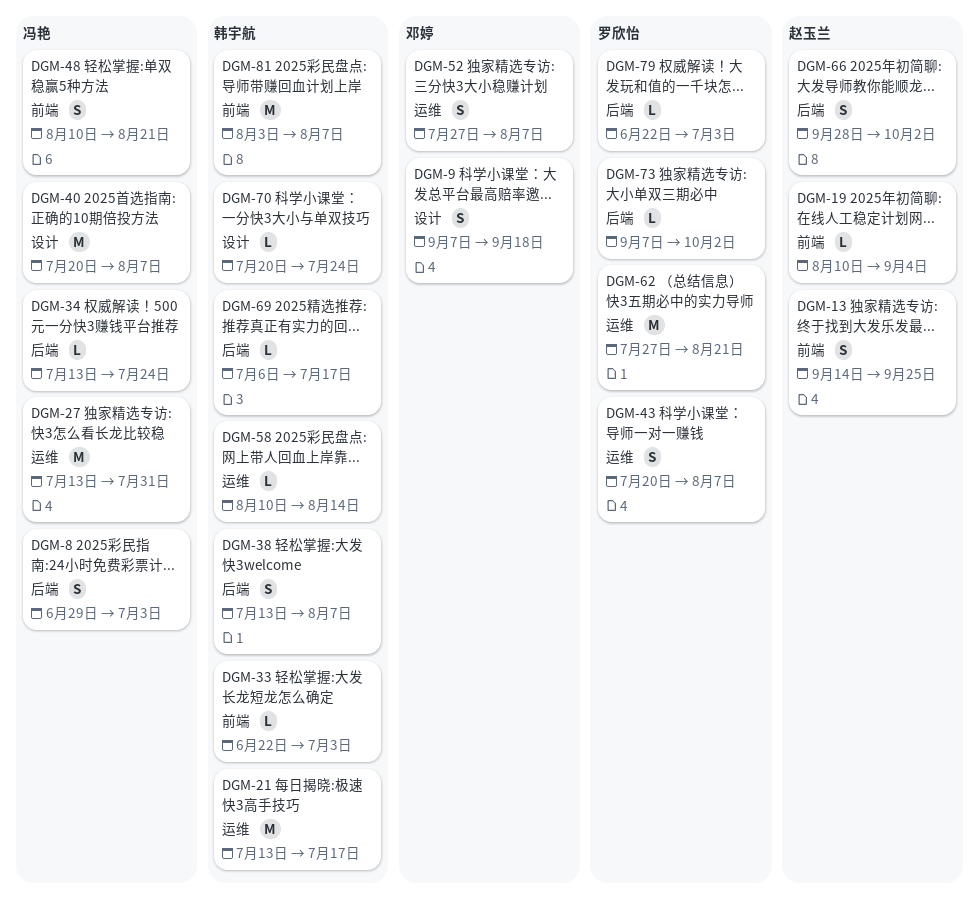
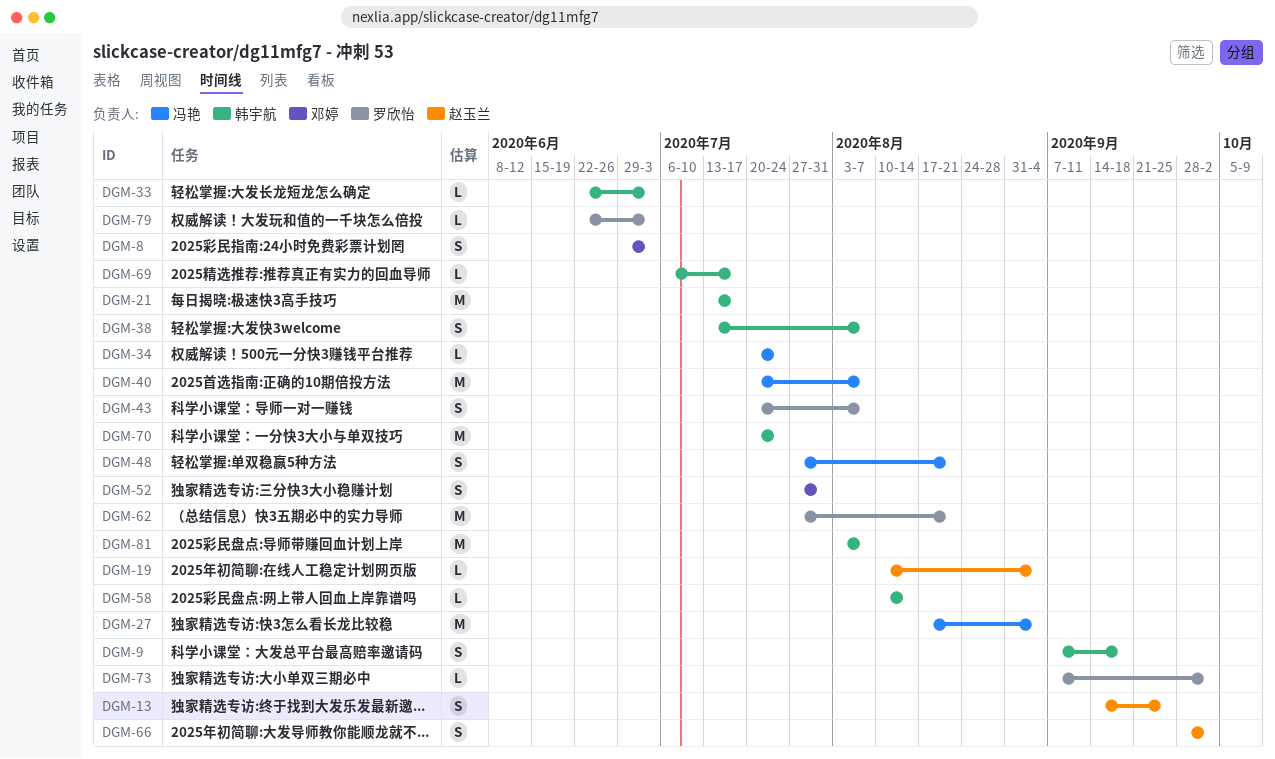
DGM-8, owner: 冯艳 -> 邓婷
DGM-9, owner: 邓婷 -> 韩宇航
DGM-27, start: Jul 13 -> Aug 17
DGM-27, due: Jul 31 -> Sep 4
DGM-34, start: Jul 13 -> Jul 20
DGM-48, start: Aug 10 -> Jul 27
DGM-52, due: Aug 7 -> Jul 31
DGM-70, estimate: L -> M

